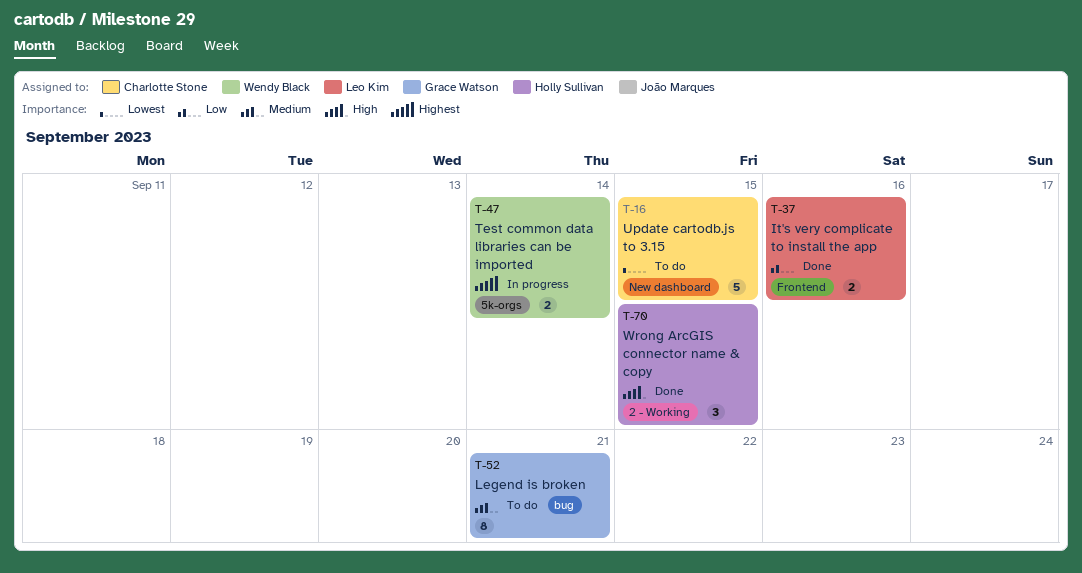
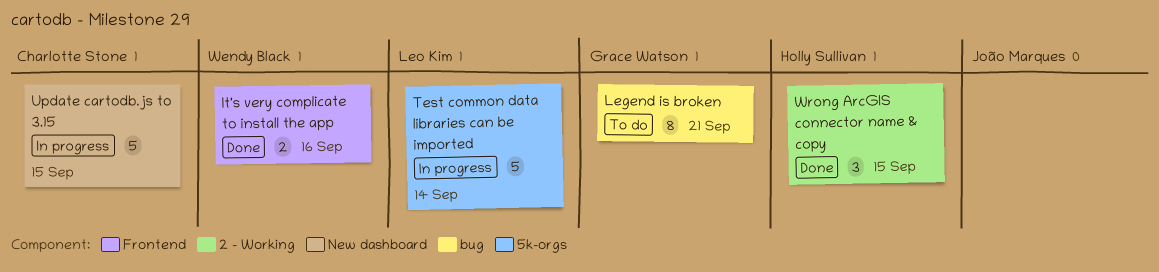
It's very complicate to install the app, owner: Leo Kim -> Wendy Black
Test common data libraries can be imported, owner: Wendy Black -> Leo Kim
Test common data libraries can be imported, estimate: 2 -> 5
Update cartodb.js to 3.15, status: To do -> In progress

